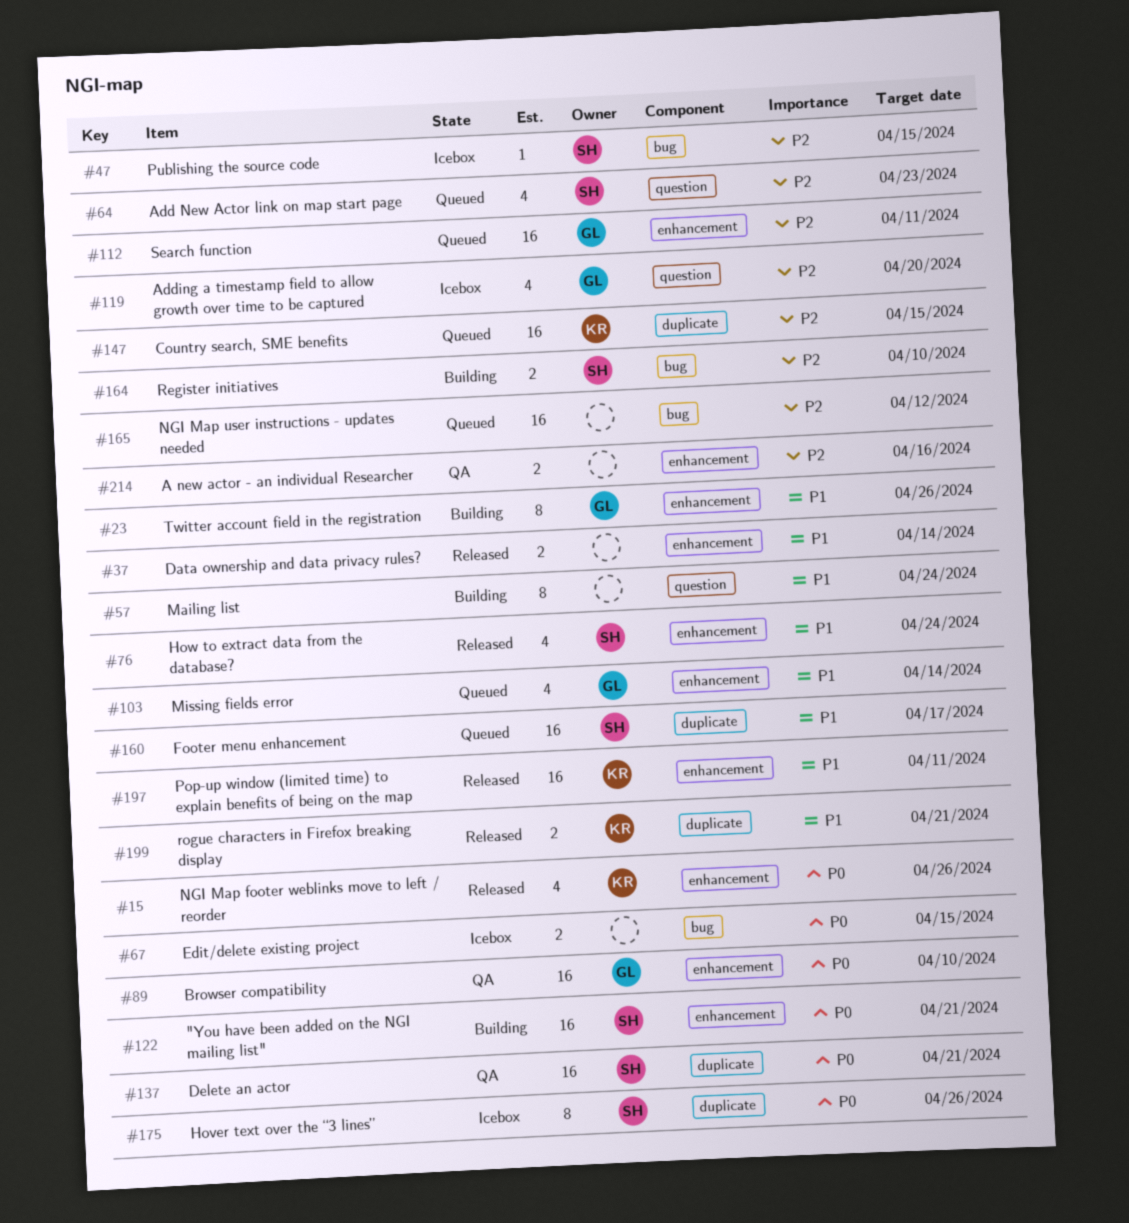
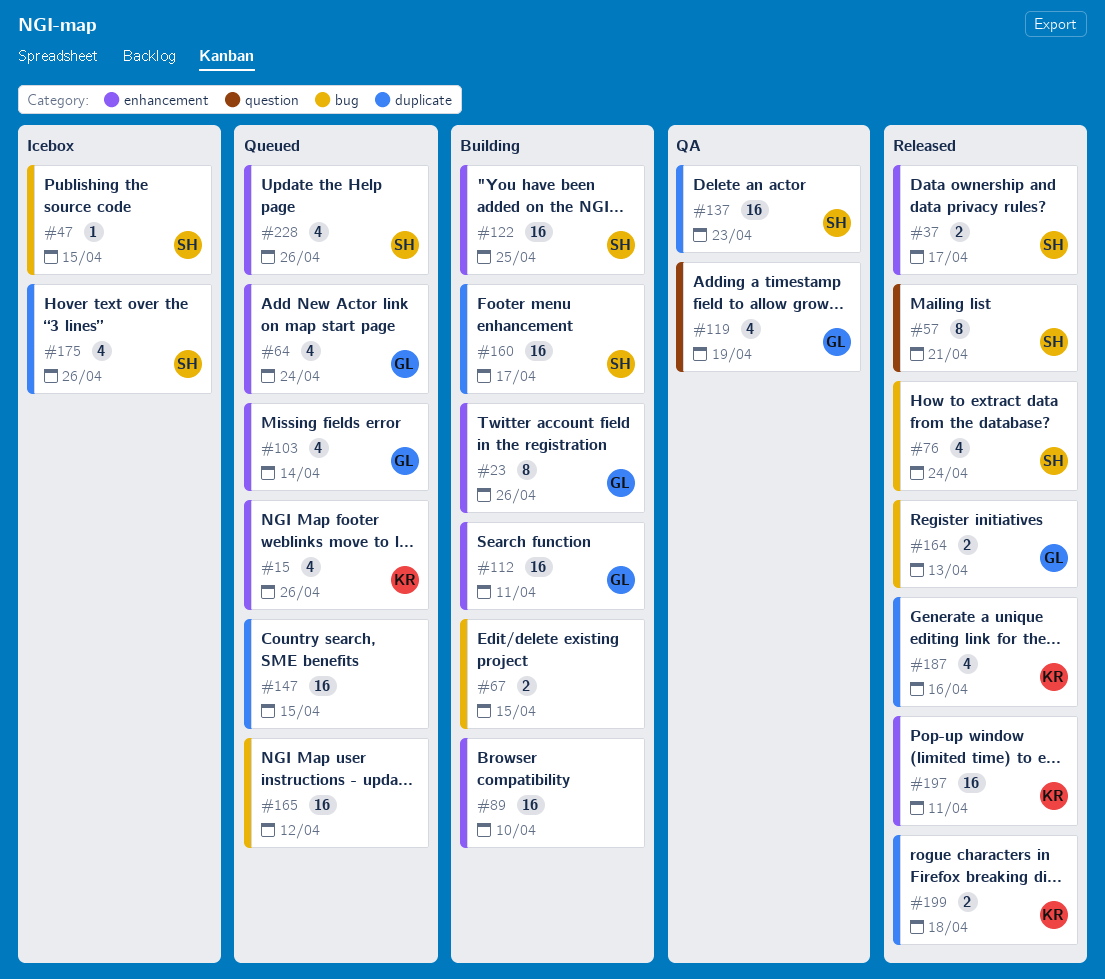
#15, status: Released -> Queued
#37, owner: none -> SH
#37, due: Apr 14 -> Apr 17
#57, status: Building -> Released
#57, owner: none -> SH
#57, due: Apr 24 -> Apr 21
#64, owner: SH -> GL
#64, label: question -> enhancement
#64, due: Apr 23 -> Apr 24
#67, status: Icebox -> Building
#76, label: enhancement -> bug
#89, status: QA -> Building
#89, owner: GL -> none
#112, status: Queued -> Building
#119, status: Icebox -> QA
#119, due: Apr 20 -> Apr 19
#122, due: Apr 21 -> Apr 25
#137, due: Apr 21 -> Apr 23
#147, owner: KR -> none
#160, status: Queued -> Building
#164, status: Building -> Released
#164, owner: SH -> GL
#164, due: Apr 10 -> Apr 13
#175, estimate: 8 -> 4
#187: none -> present
#199, due: Apr 21 -> Apr 18
#214: present -> none
#228: none -> present

